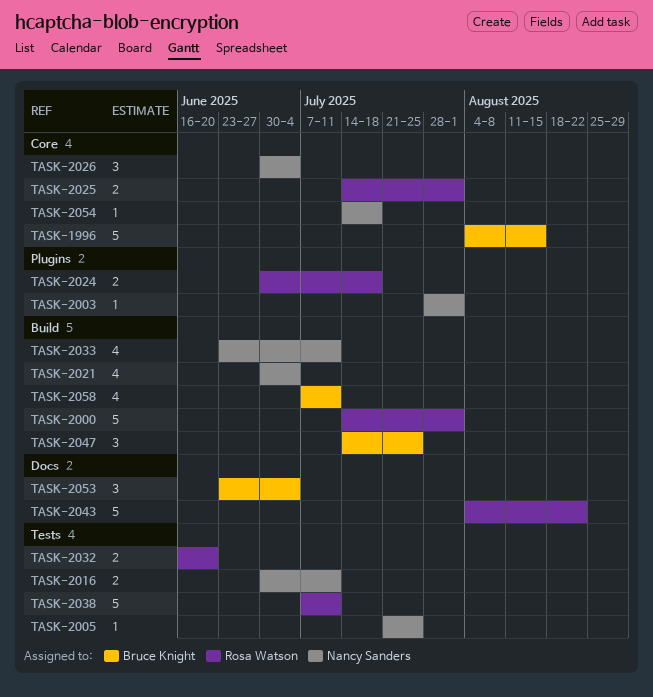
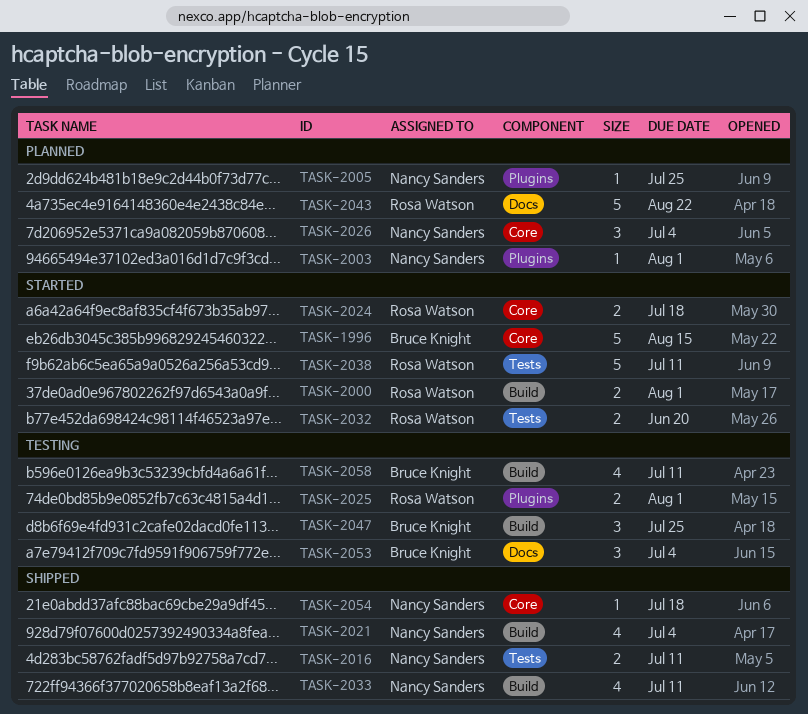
TASK-2000, estimate: 5 -> 2
TASK-2005, label: Tests -> Plugins
TASK-2024, label: Plugins -> Core
TASK-2025, label: Core -> Plugins

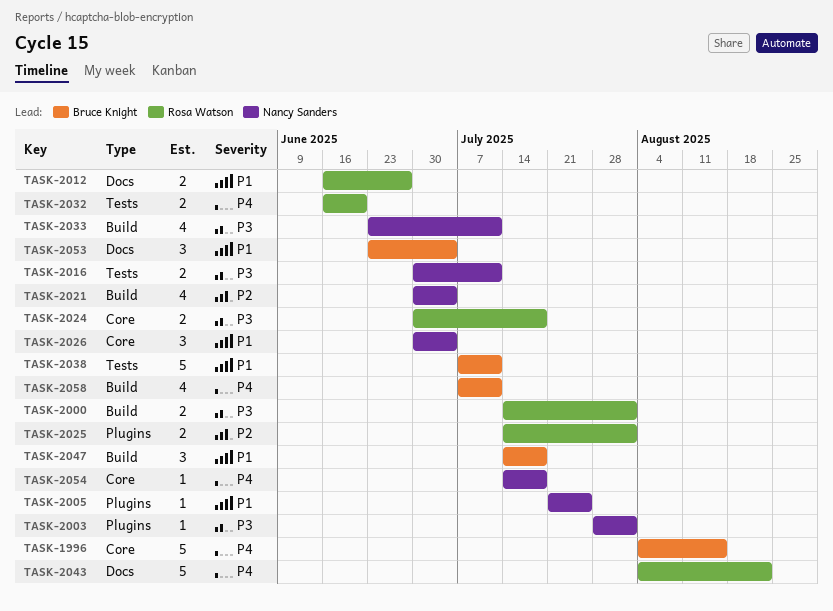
TASK-2012: none -> present
TASK-2038, owner: Rosa Watson -> Bruce Knight
TASK-2047, due: Jul 25 -> Jul 18

